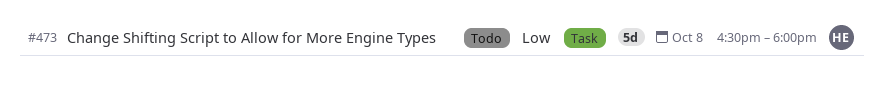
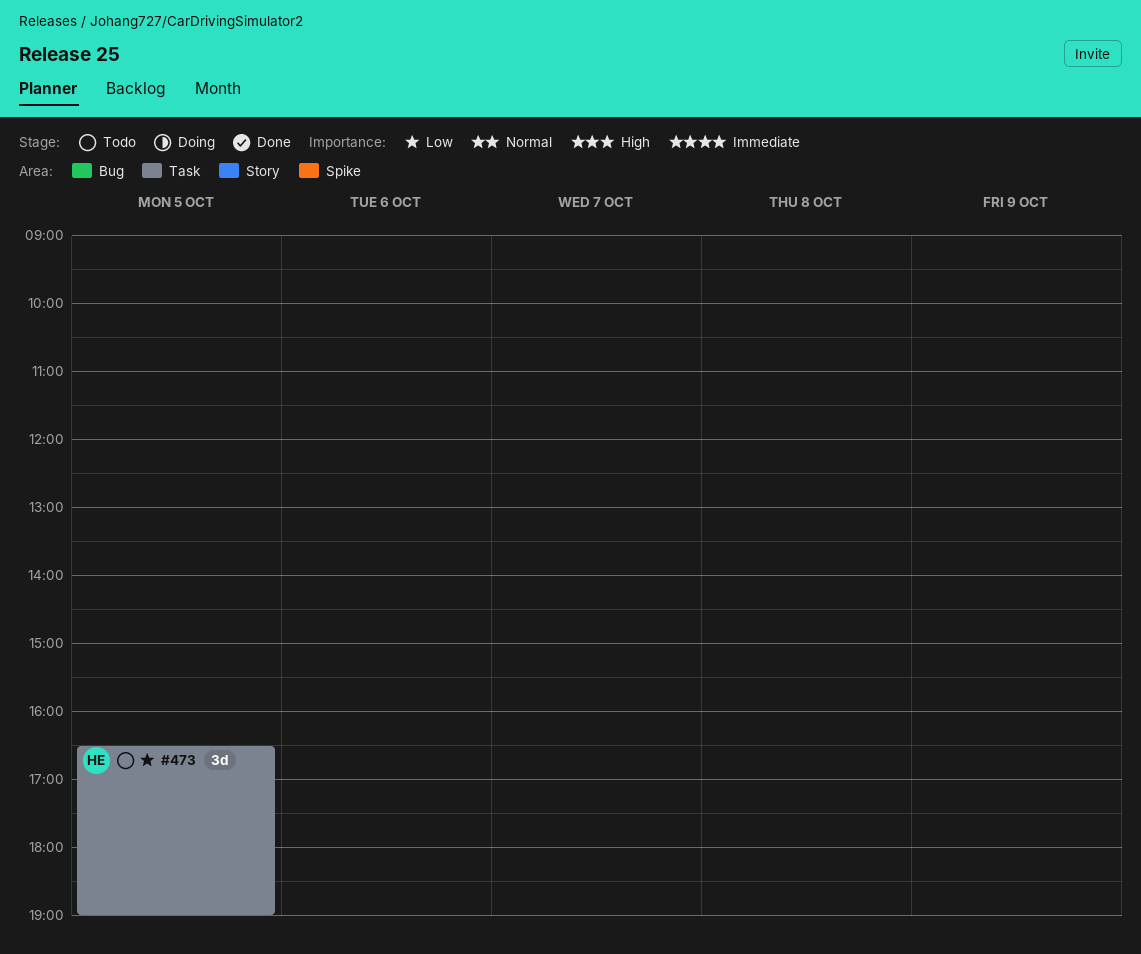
#473, estimate: 5d -> 3d
#473, day: Oct 8 -> Oct 5
#473, ends: 18:00 -> 19:00

